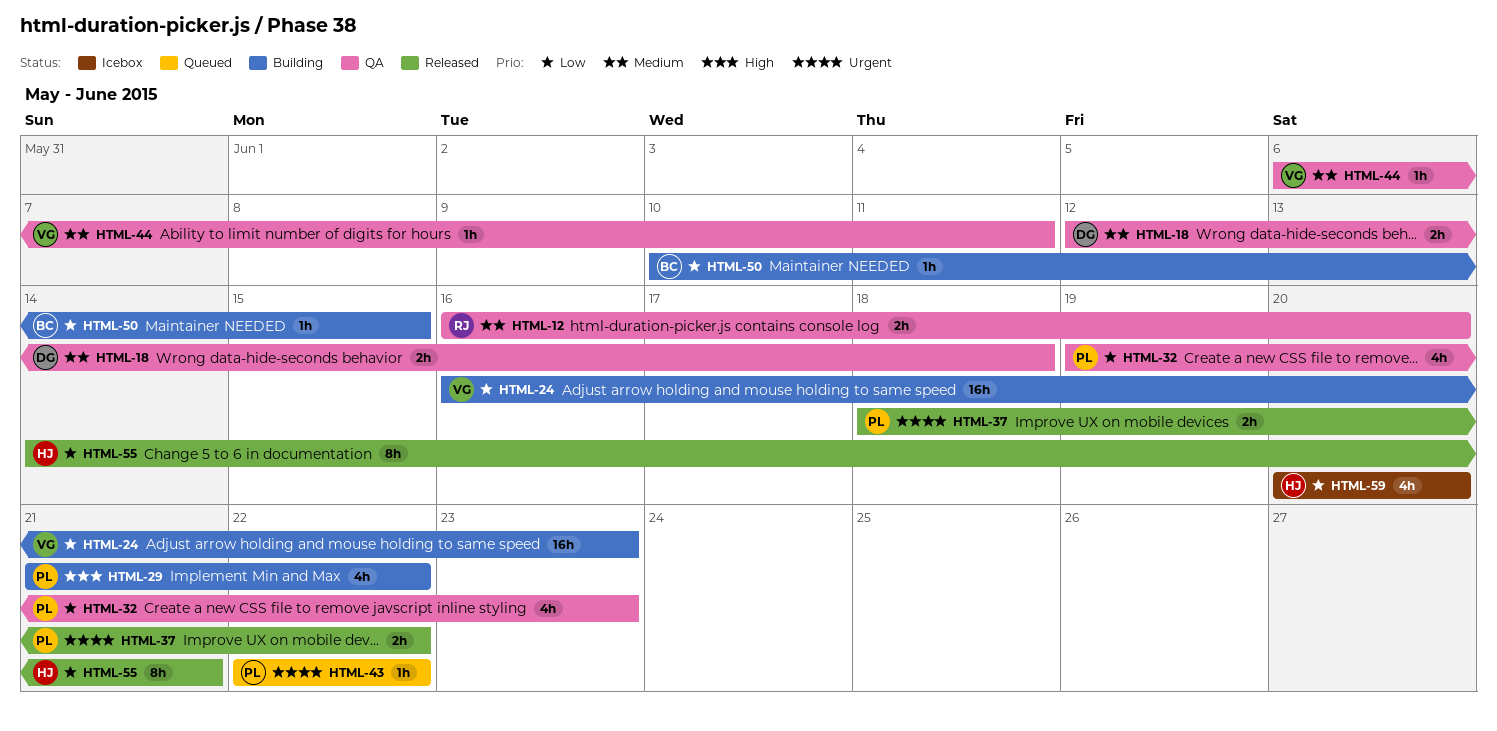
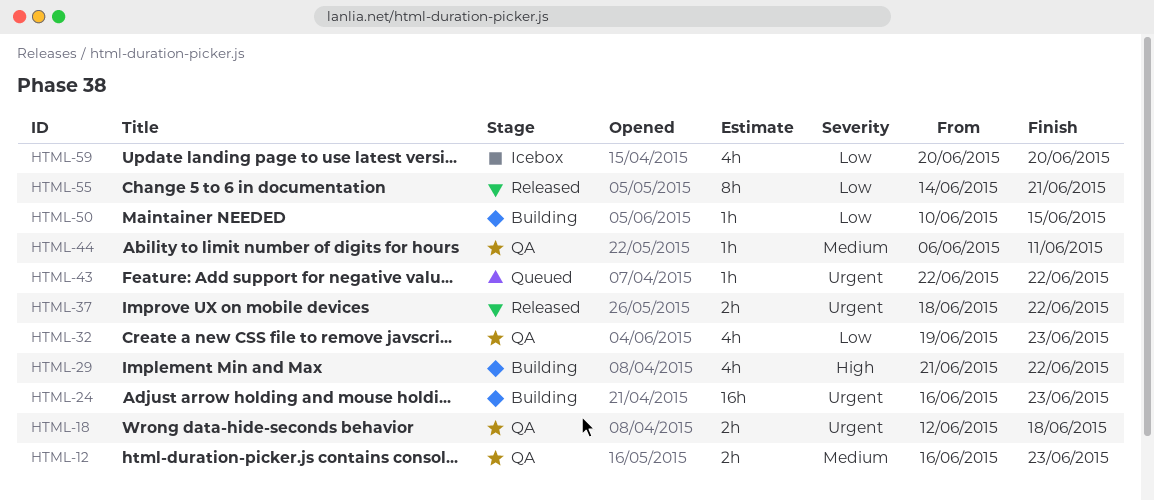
HTML-12, due: Jun 20 -> Jun 23
HTML-18, priority: Medium -> Urgent
HTML-24, priority: Low -> Urgent

